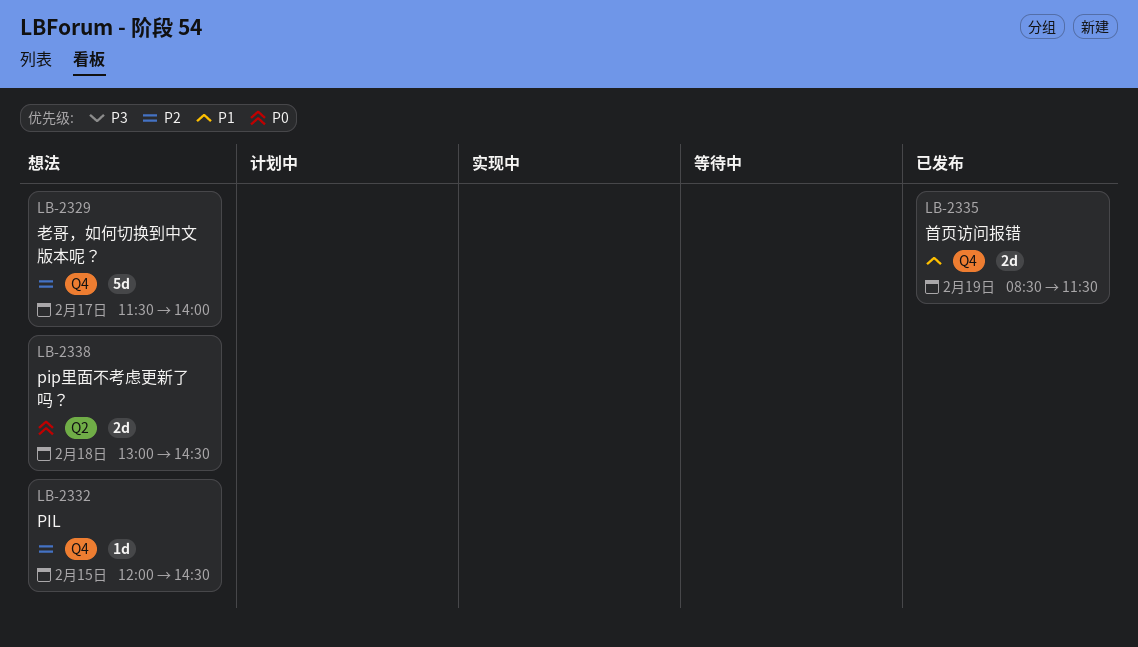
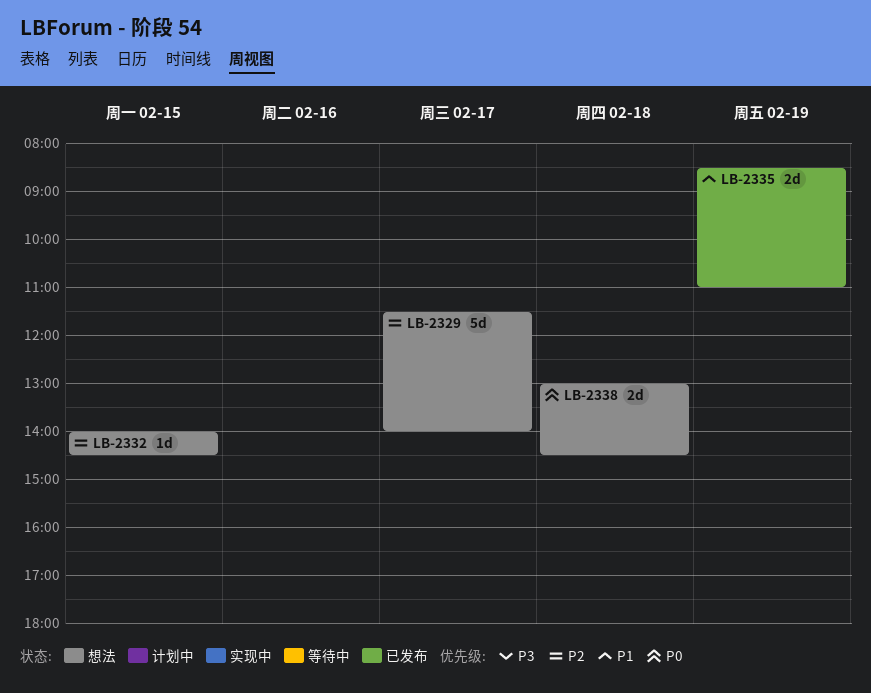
LB-2332, begins: 12:00 -> 14:00
LB-2335, ends: 11:30 -> 11:00

